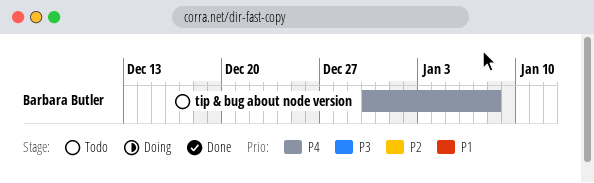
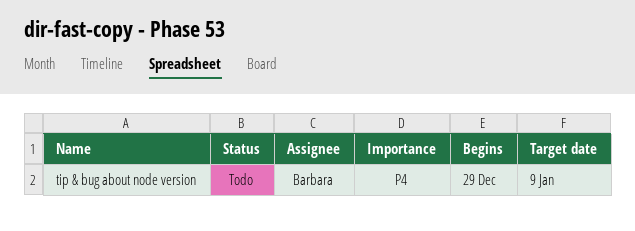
tip & bug about node version, start: Dec 30 -> Dec 29
tip & bug about node version, due: Jan 8 -> Jan 9

